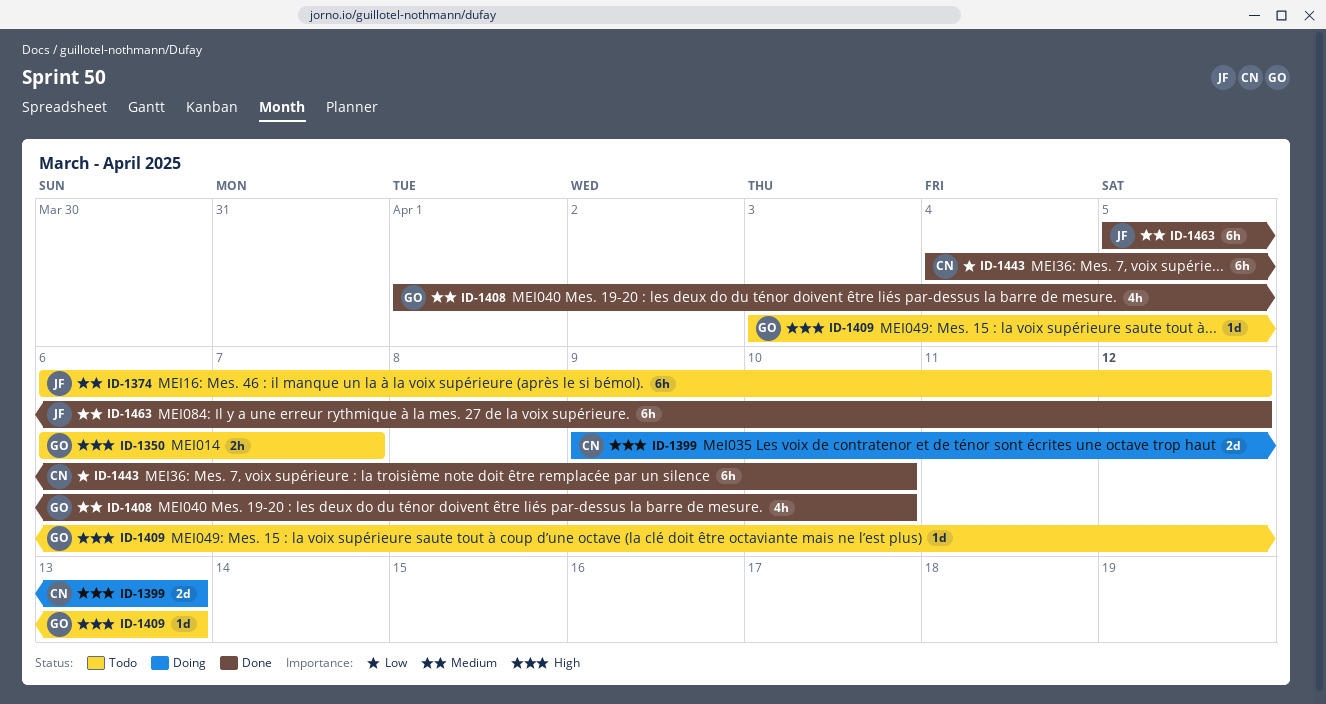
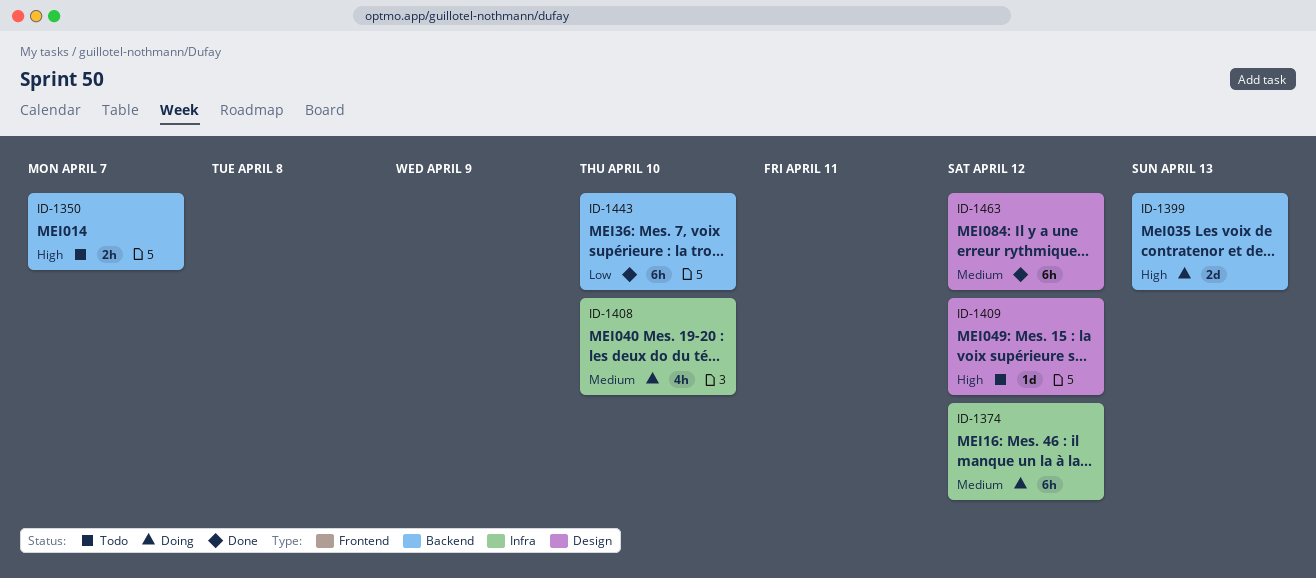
ID-1374, status: Todo -> Doing
ID-1408, status: Done -> Doing
ID-1409, due: Apr 13 -> Apr 12

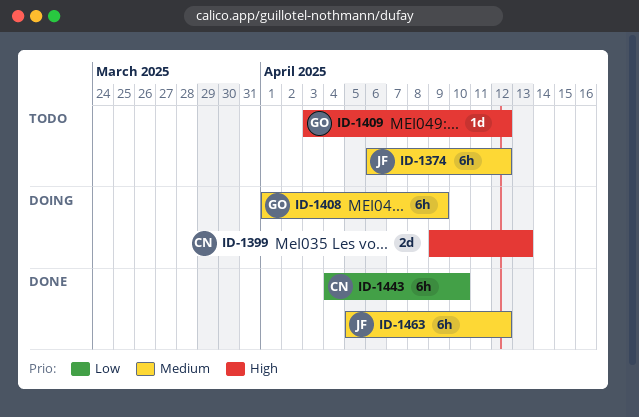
ID-1350: present -> none
ID-1374, status: Doing -> Todo
ID-1408, estimate: 4h -> 6h
ID-1408, due: Apr 10 -> Apr 9

